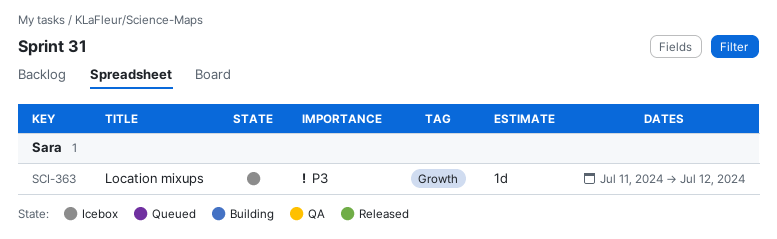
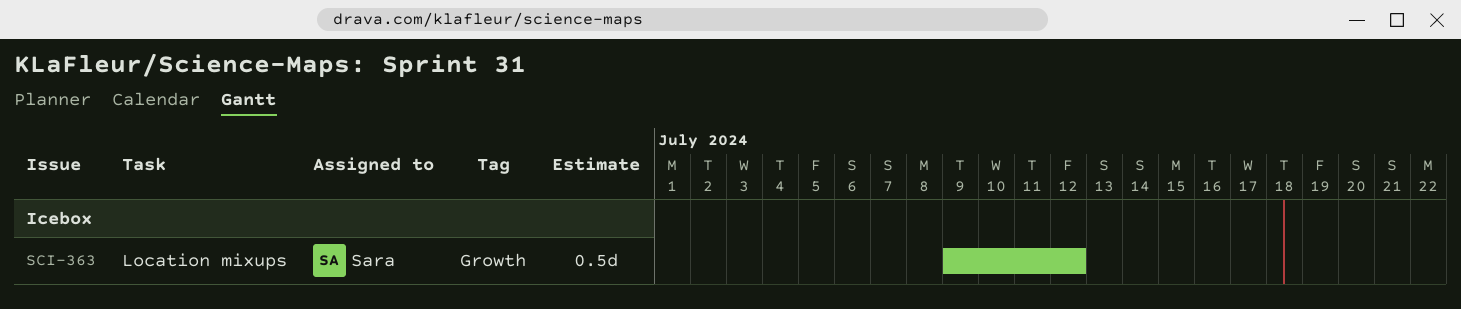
SCI-363, estimate: 1d -> 0.5d
SCI-363, start: Jul 11 -> Jul 9

